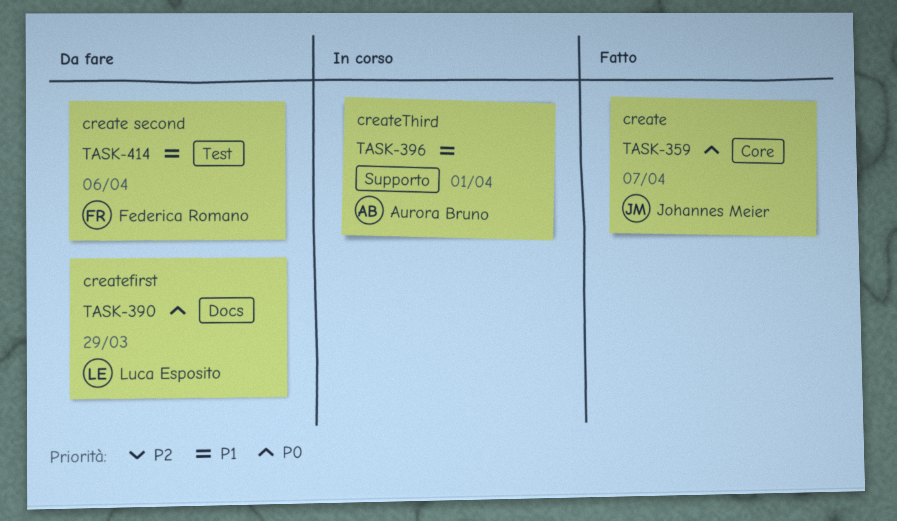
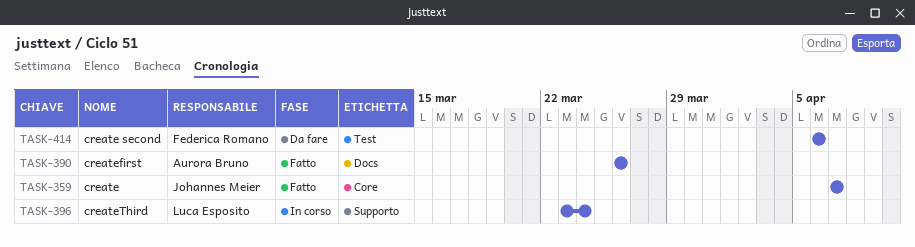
TASK-390, status: Da fare -> Fatto
TASK-390, owner: Luca Esposito -> Aurora Bruno
TASK-390, due: Mar 29 -> Mar 26
TASK-396, owner: Aurora Bruno -> Luca Esposito
TASK-396, due: Apr 1 -> Mar 24

